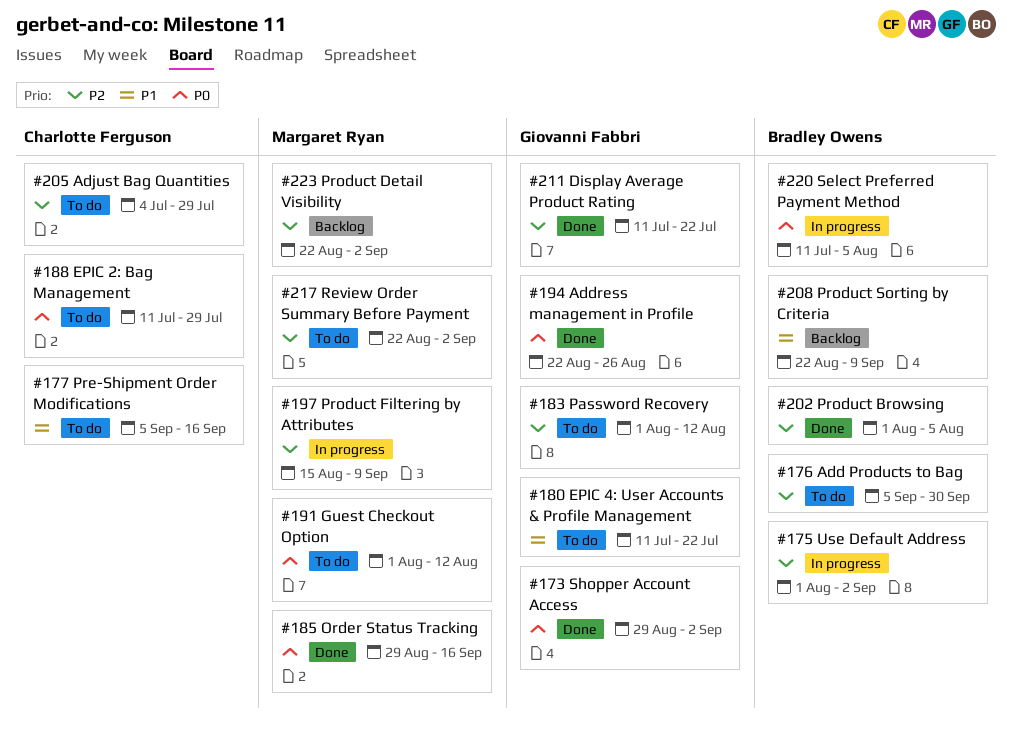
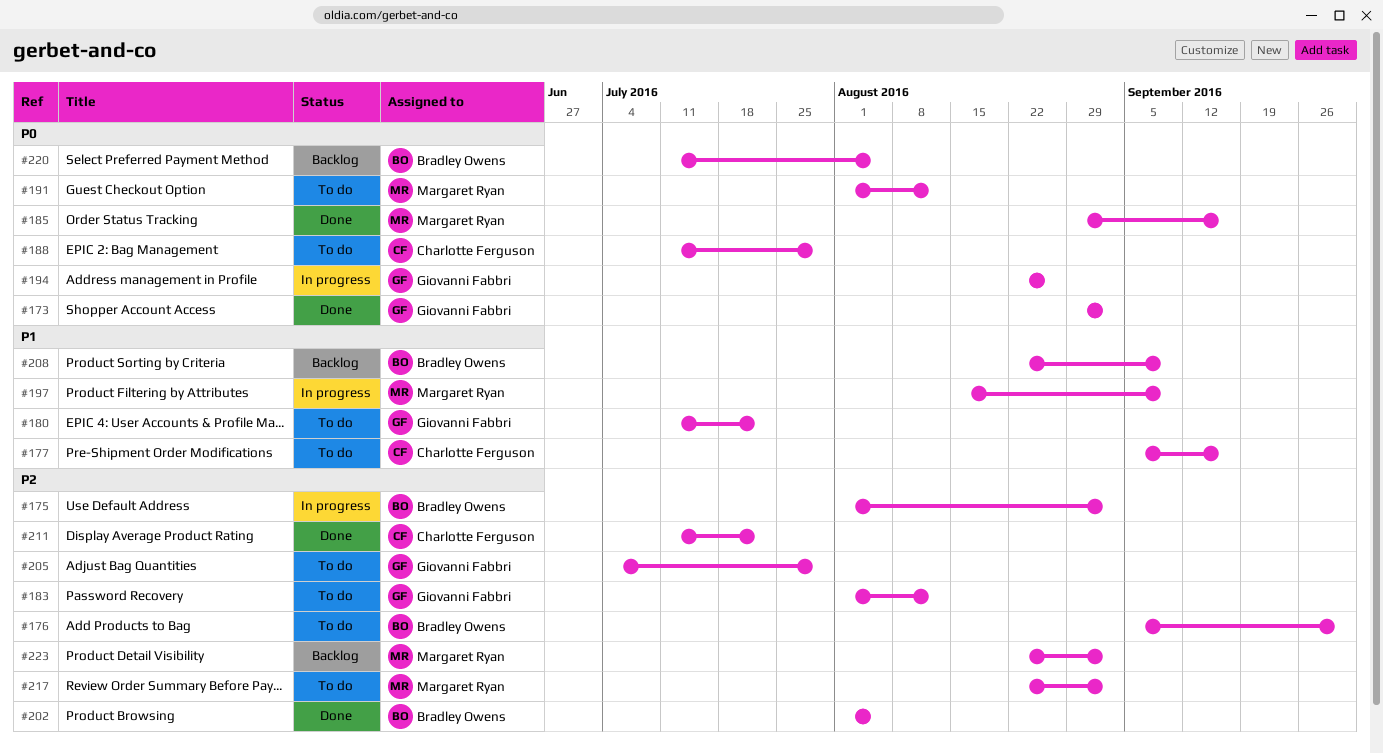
#194, status: Done -> In progress
#197, priority: P2 -> P1
#205, owner: Charlotte Ferguson -> Giovanni Fabbri
#211, owner: Giovanni Fabbri -> Charlotte Ferguson
#220, status: In progress -> Backlog

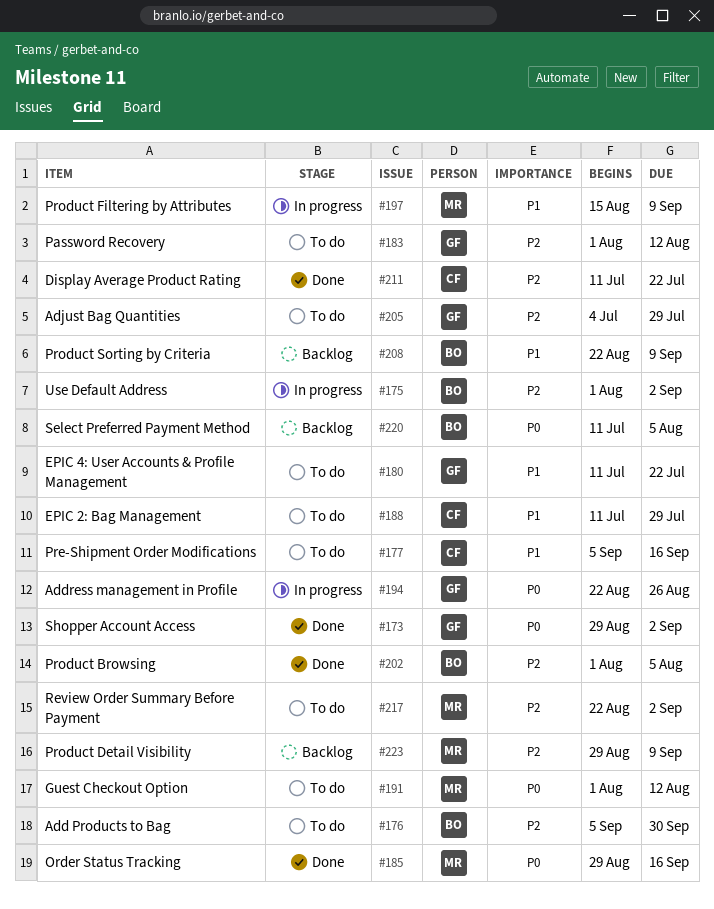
#188, priority: P0 -> P1
#223, start: Aug 22 -> Aug 29
#223, due: Sep 2 -> Sep 9

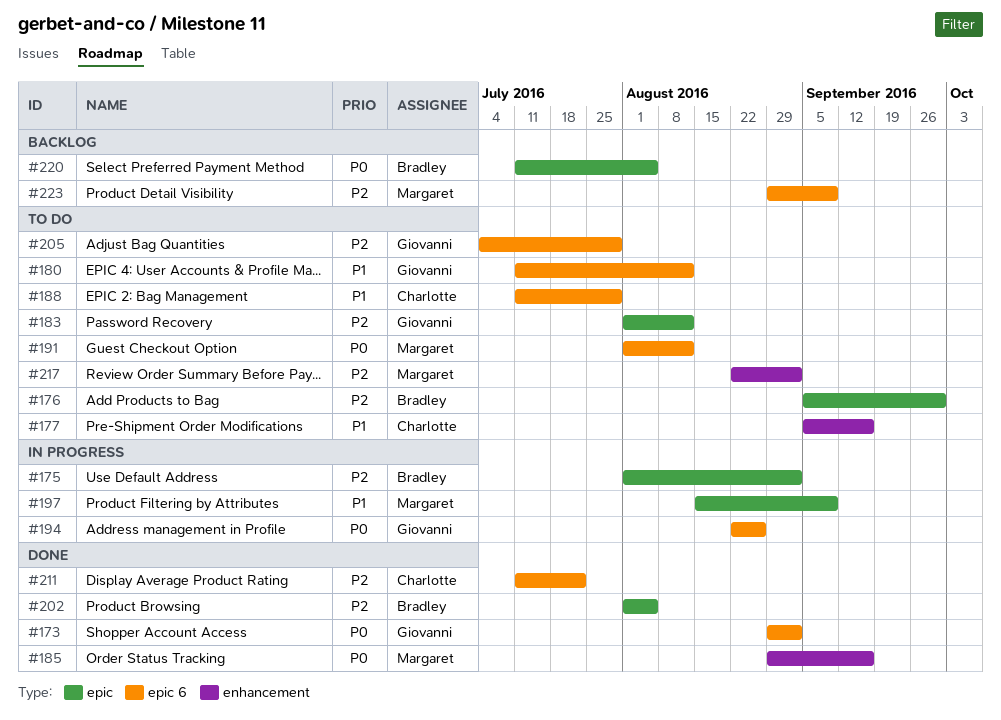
#180, due: Jul 22 -> Aug 12
#208: present -> none

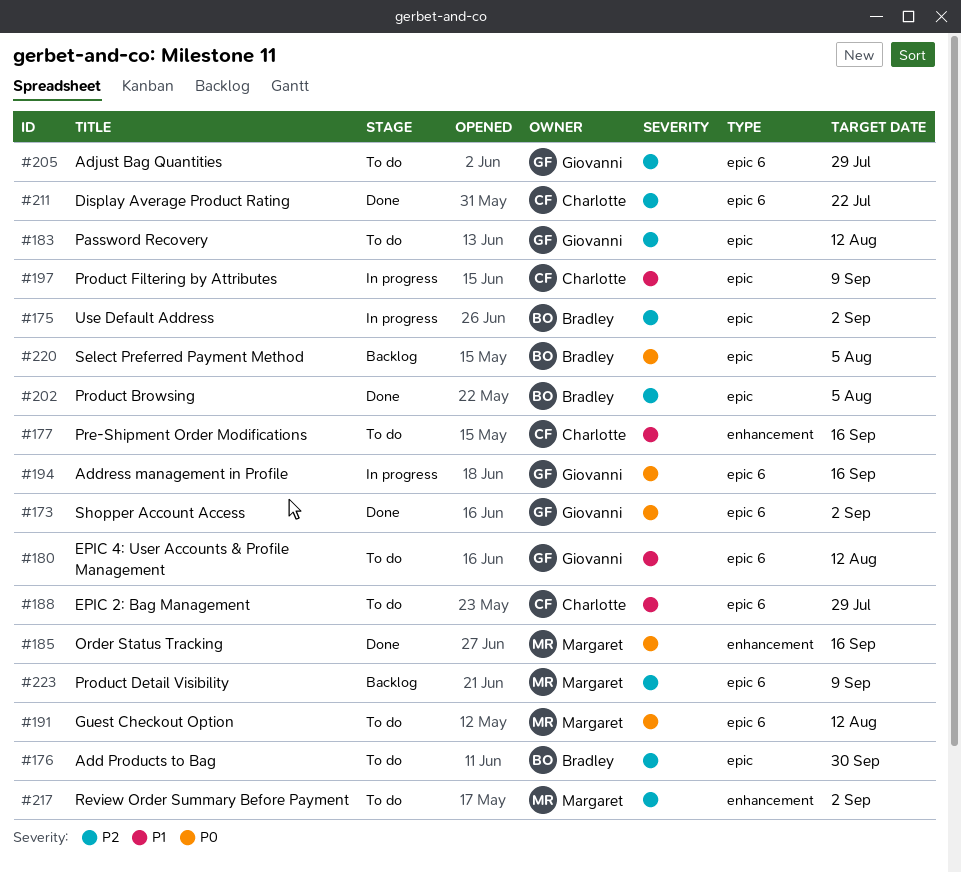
#194, due: Aug 26 -> Sep 16
#197, owner: Margaret -> Charlotte

